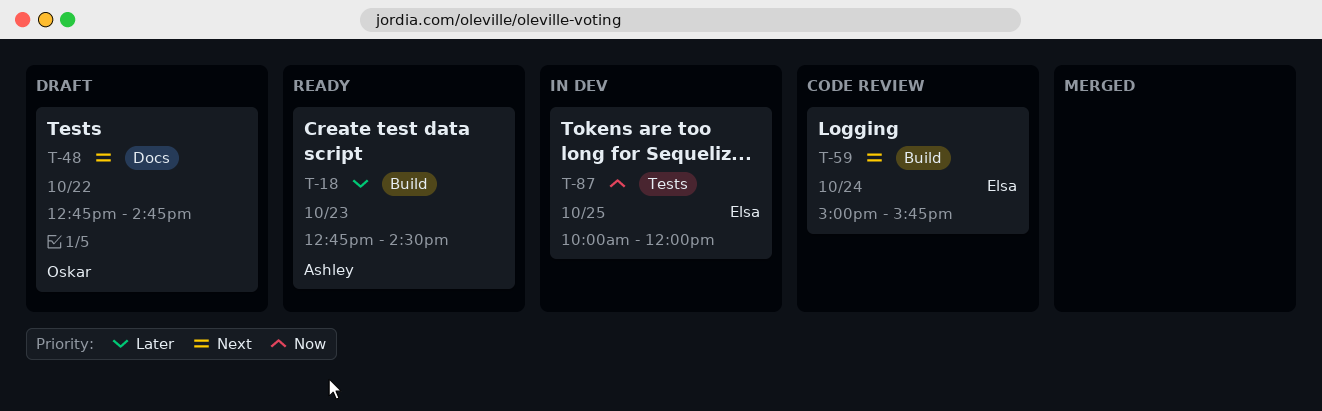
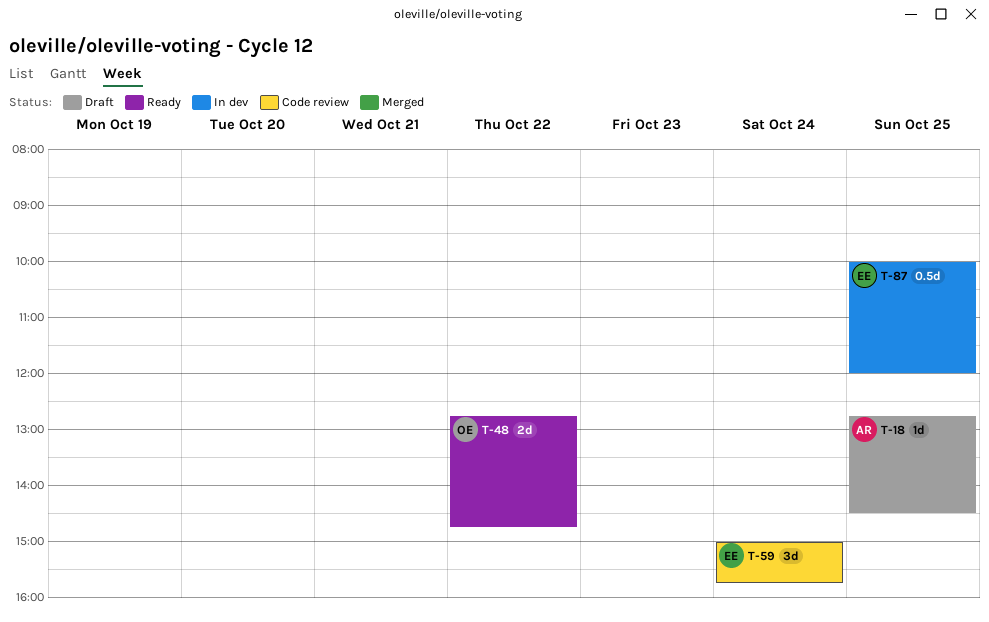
T-18, status: Ready -> Draft
T-18, day: Oct 23 -> Oct 25
T-48, status: Draft -> Ready

